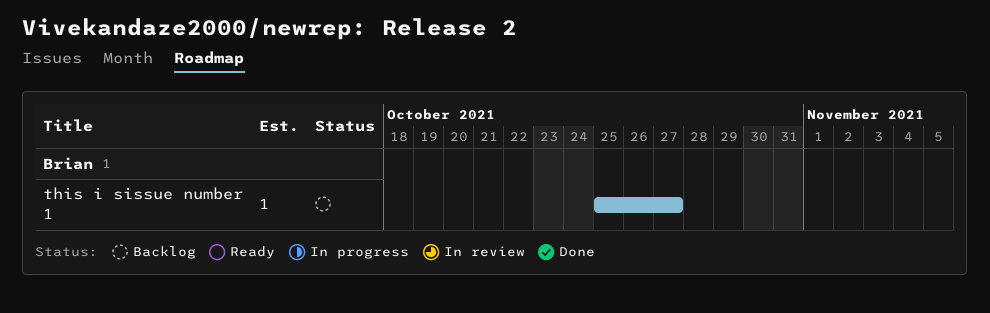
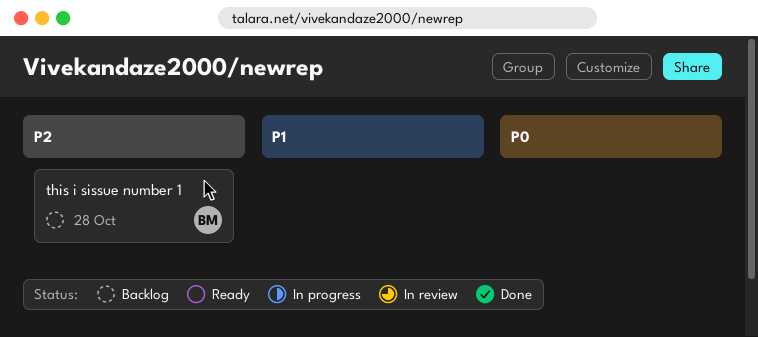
this i sissue number 1, due: Oct 27 -> Oct 28

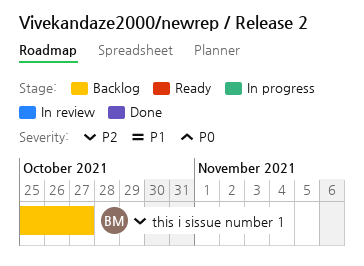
this i sissue number 1, due: Oct 28 -> Oct 27

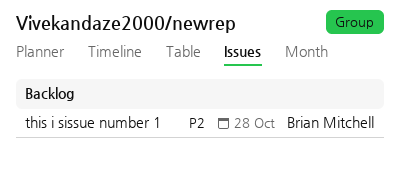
this i sissue number 1, due: Oct 27 -> Oct 28

